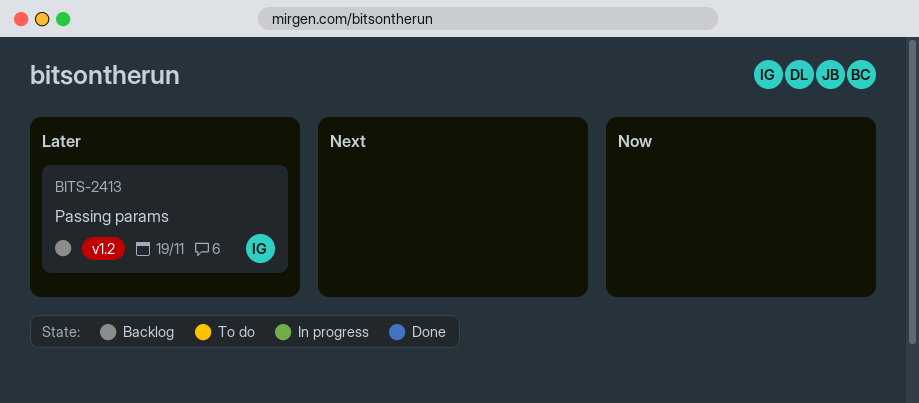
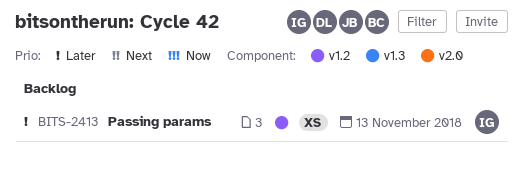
BITS-2413, due: Nov 19 -> Nov 13

